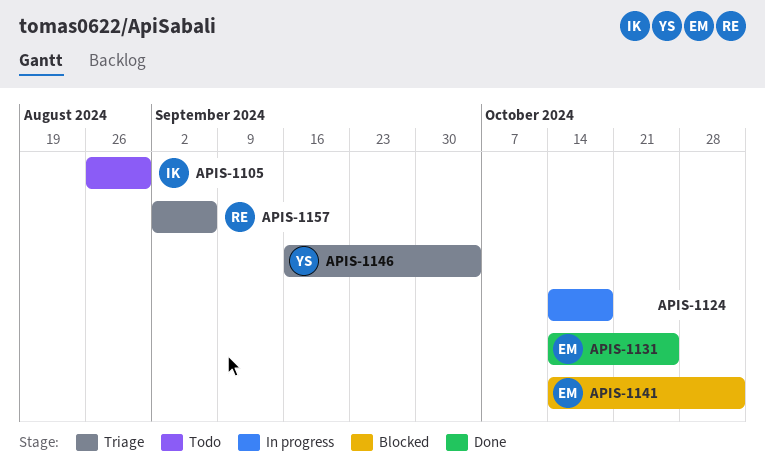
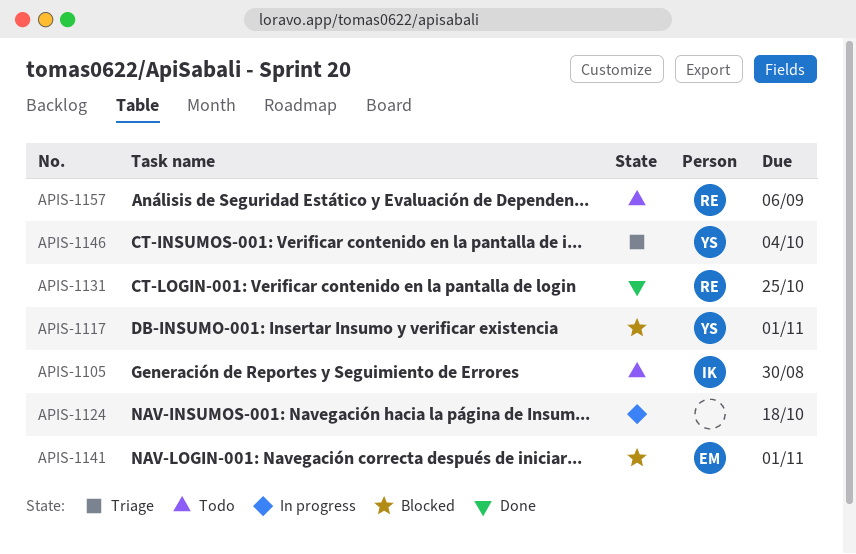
APIS-1117: none -> present
APIS-1131, owner: EM -> RE
APIS-1157, status: Triage -> Todo

